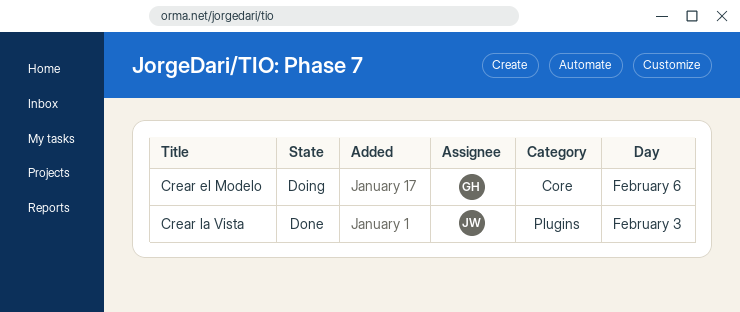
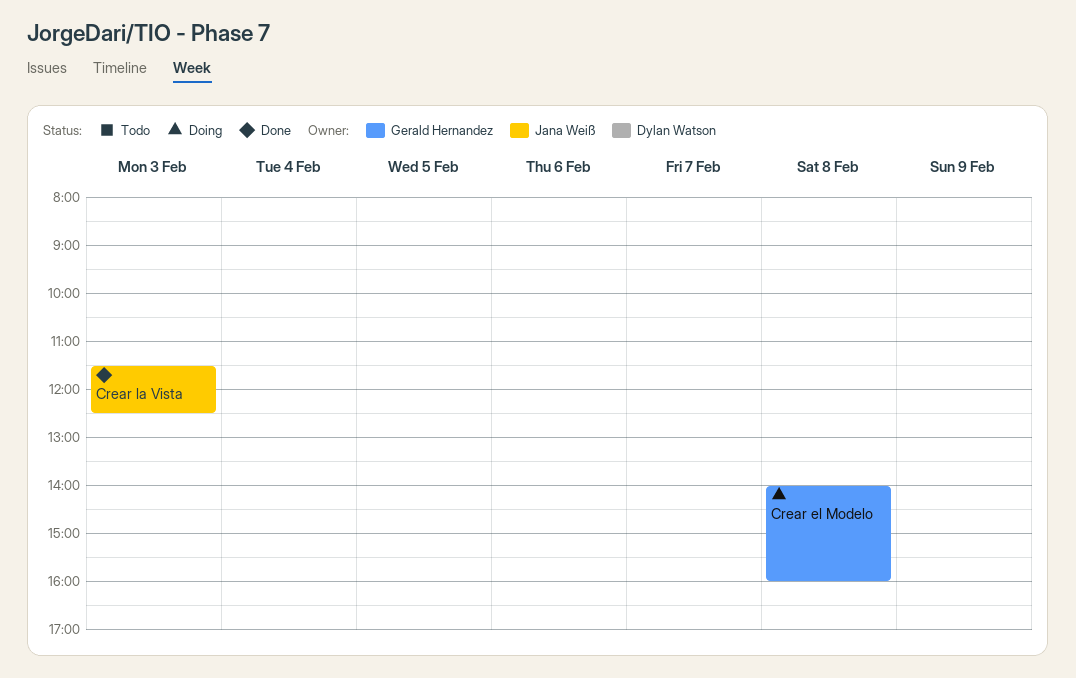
Crear el Modelo, day: Feb 6 -> Feb 8

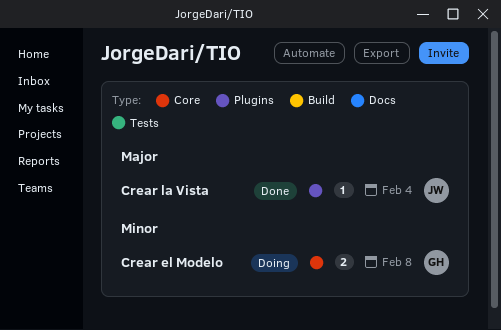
Crear la Vista, day: Feb 3 -> Feb 4

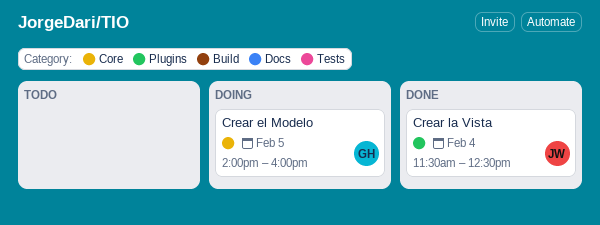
Crear el Modelo, day: Feb 8 -> Feb 5

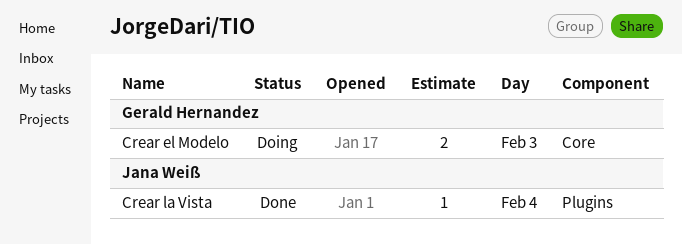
Crear el Modelo, day: Feb 5 -> Feb 3

